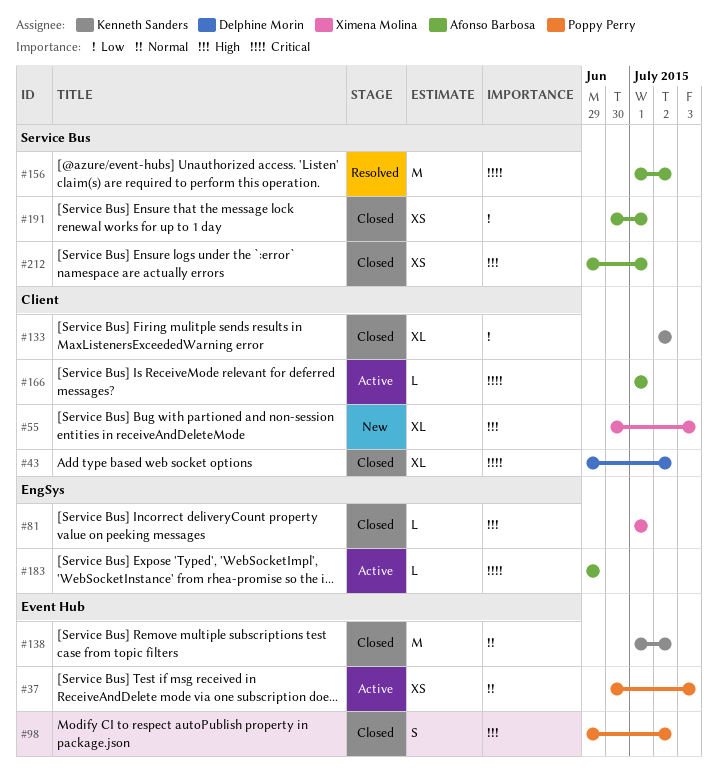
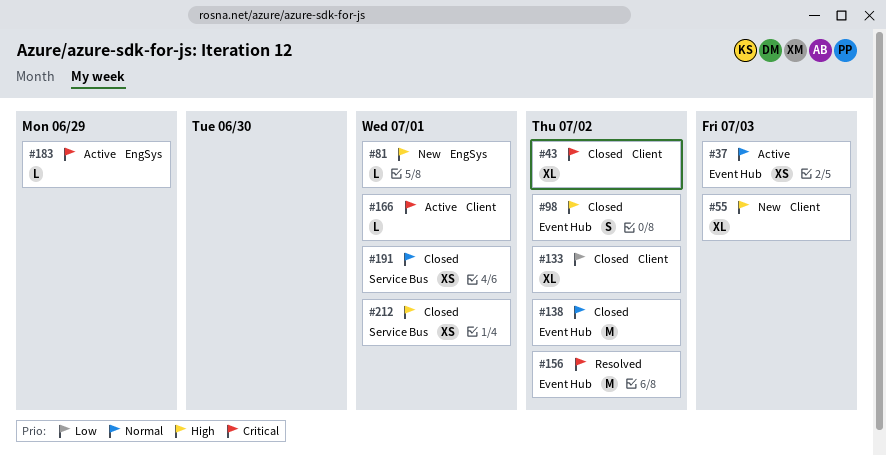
#81, status: Closed -> New
#156, label: Service Bus -> Event Hub
#191, priority: Low -> Normal

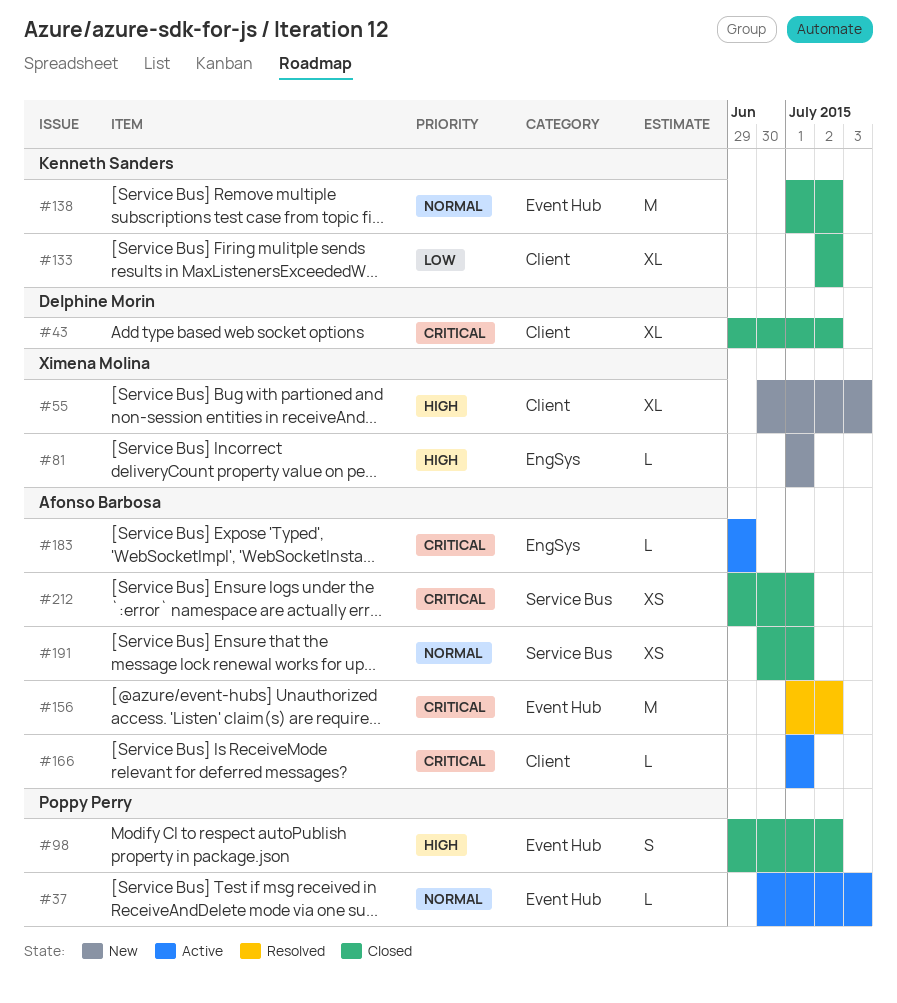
#37, estimate: XS -> L
#212, priority: High -> Critical

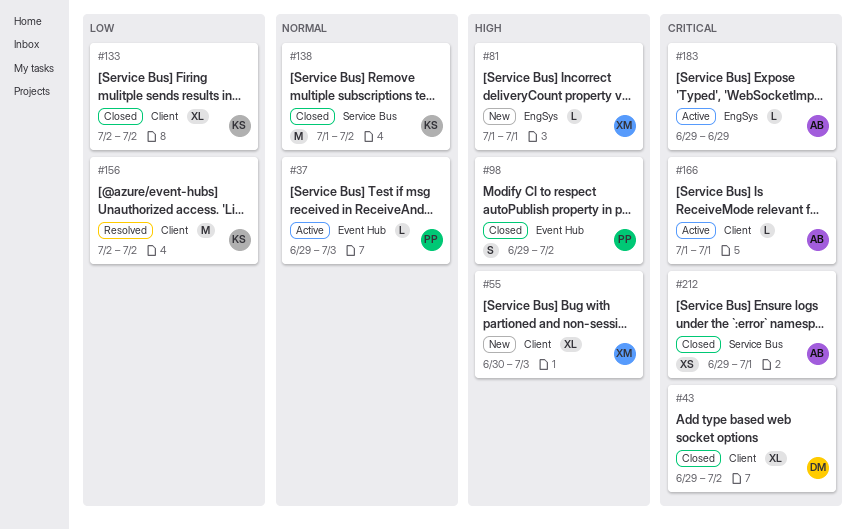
#37, start: Jun 30 -> Jun 29
#138, label: Event Hub -> Service Bus
#156, owner: Afonso Barbosa -> Kenneth Sanders
#156, priority: Critical -> Low
#156, label: Event Hub -> Client
#156, start: Jul 1 -> Jul 2
#191: present -> none

